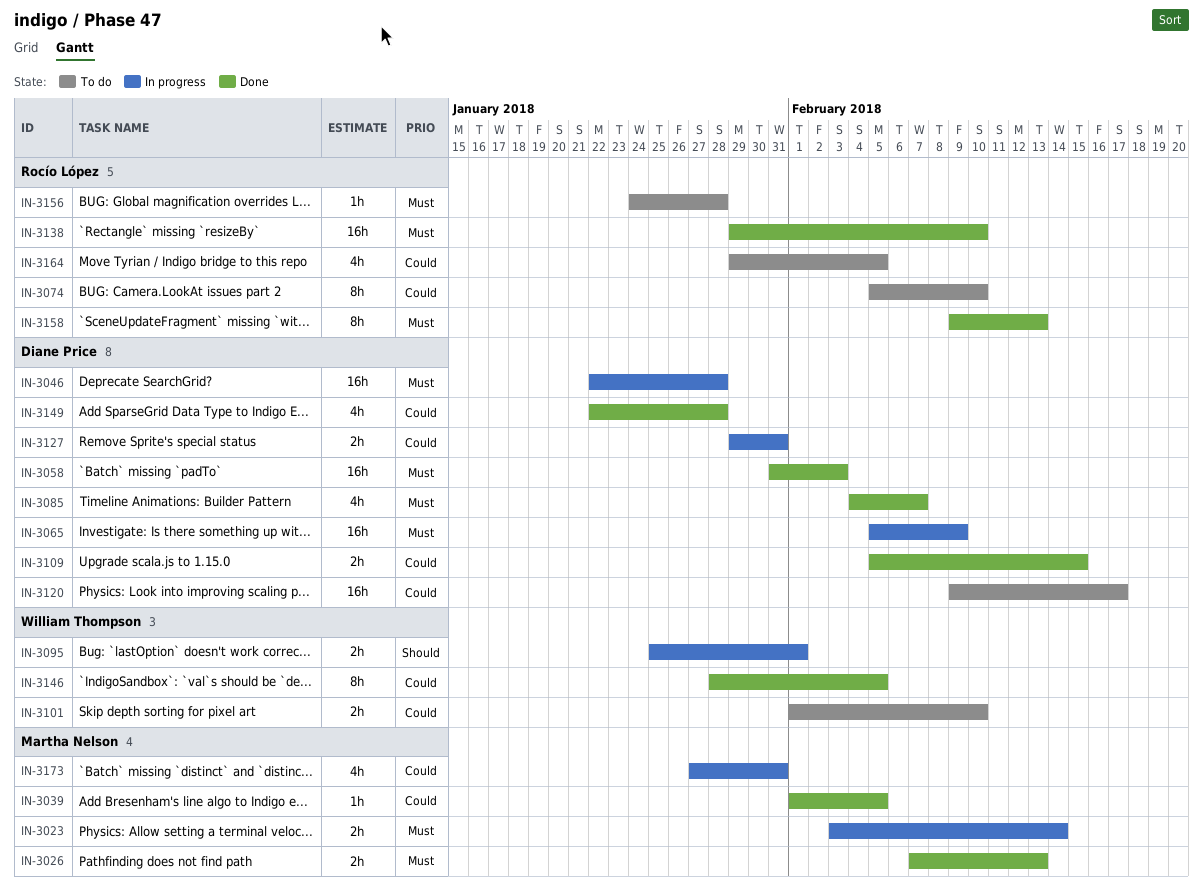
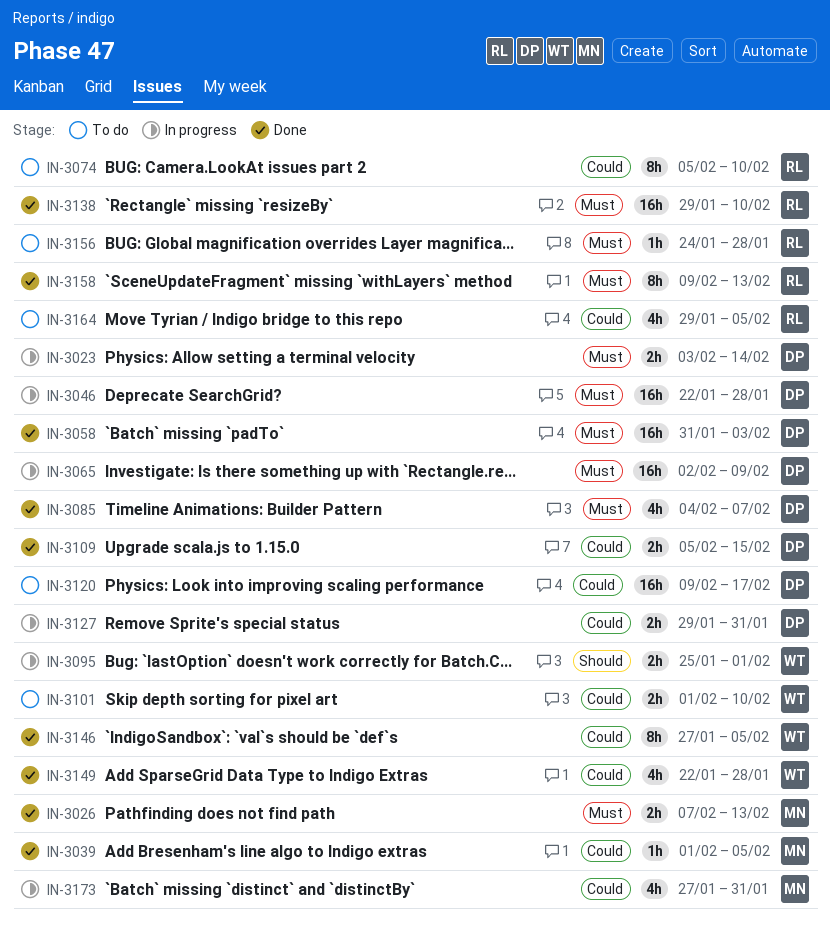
IN-3023, owner: Martha Nelson -> Diane Price
IN-3065, start: Feb 5 -> Feb 2
IN-3146, start: Jan 28 -> Jan 27
IN-3149, owner: Diane Price -> William Thompson

